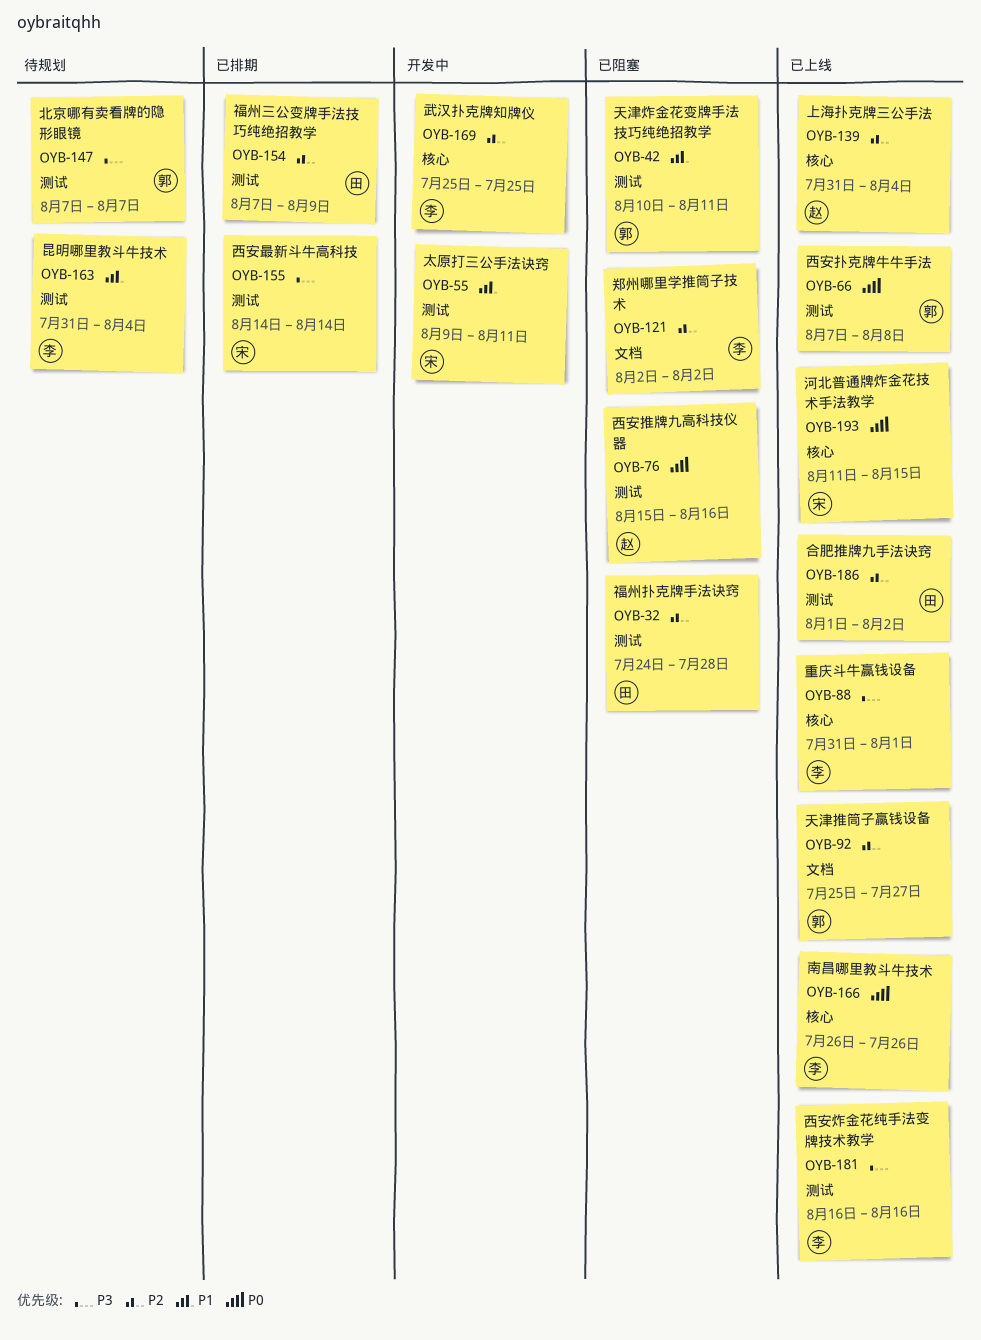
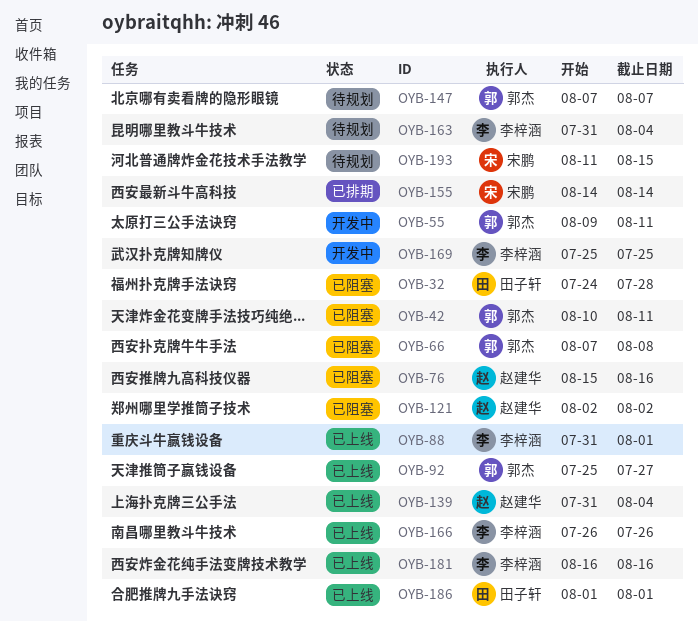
OYB-55, owner: 宋鹏 -> 郭杰
OYB-66, status: 已上线 -> 已阻塞
OYB-121, owner: 李梓涵 -> 赵建华
OYB-154: present -> none
OYB-186, due: Aug 2 -> Aug 1
OYB-193, status: 已上线 -> 待规划

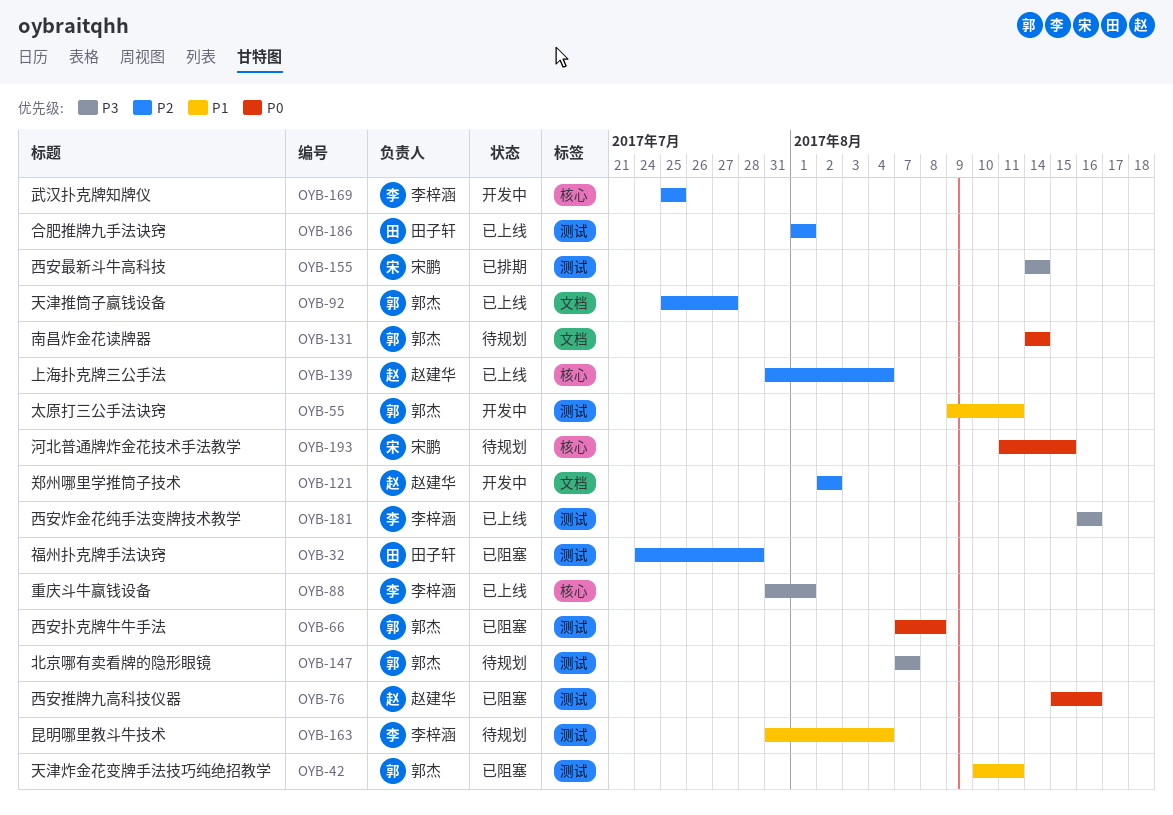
OYB-121, status: 已阻塞 -> 开发中
OYB-131: none -> present
OYB-166: present -> none

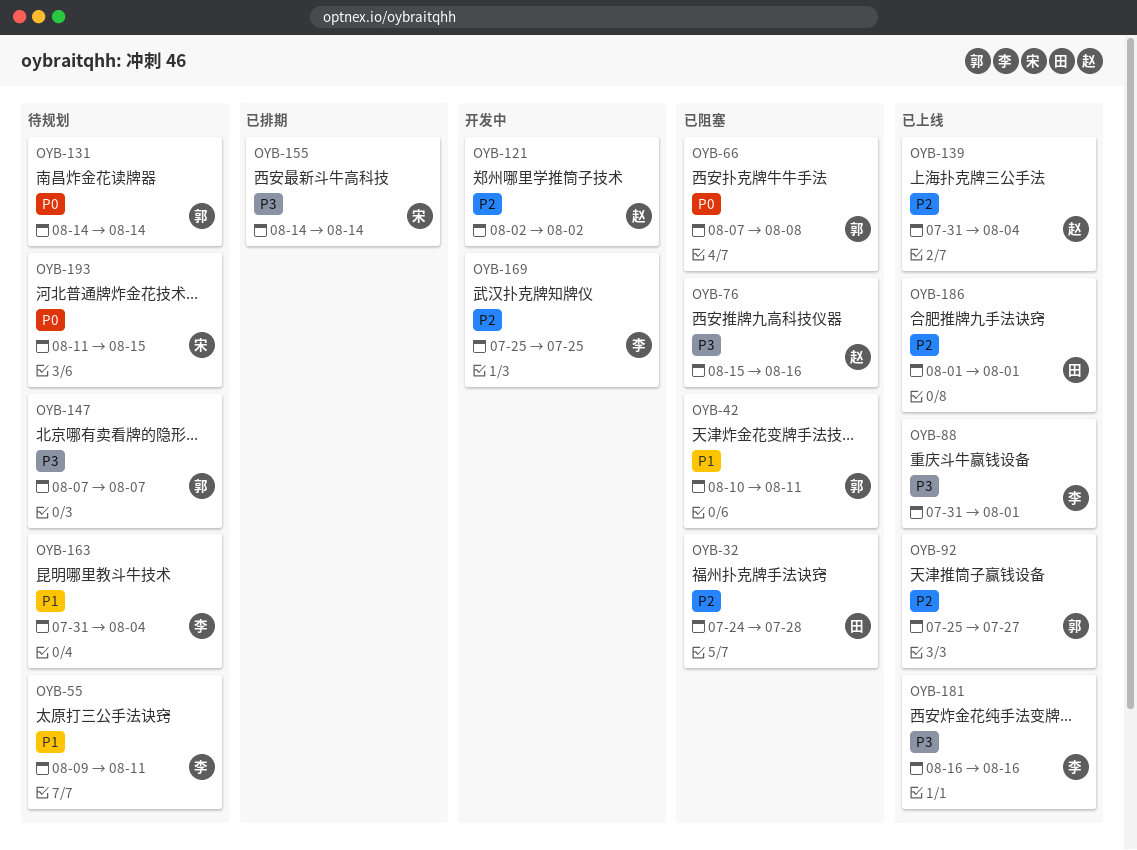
OYB-55, status: 开发中 -> 待规划
OYB-55, owner: 郭杰 -> 李梓涵
OYB-76, priority: P0 -> P3

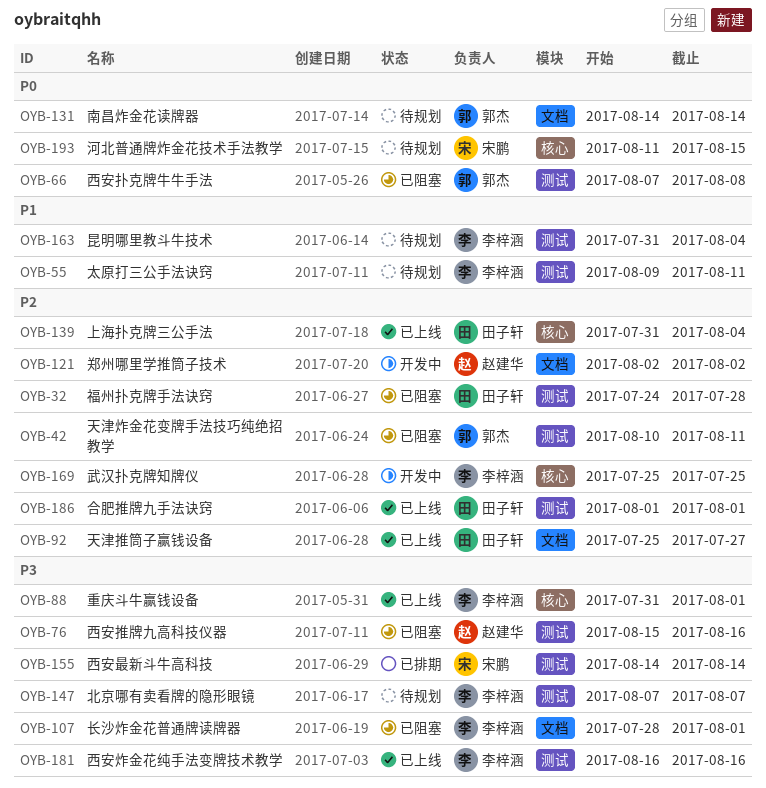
OYB-42, priority: P1 -> P2
OYB-92, owner: 郭杰 -> 田子轩
OYB-107: none -> present
OYB-139, owner: 赵建华 -> 田子轩
OYB-147, owner: 郭杰 -> 李梓涵

